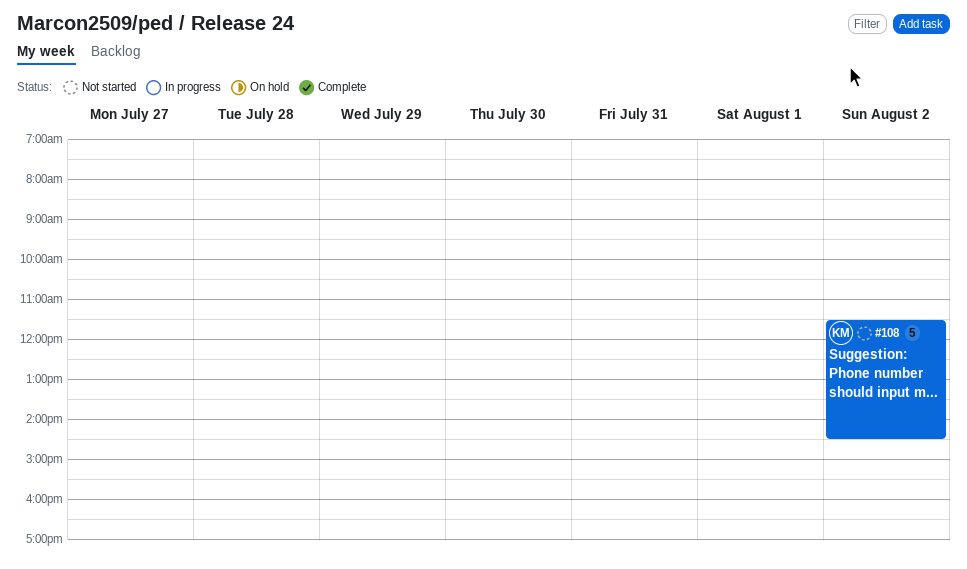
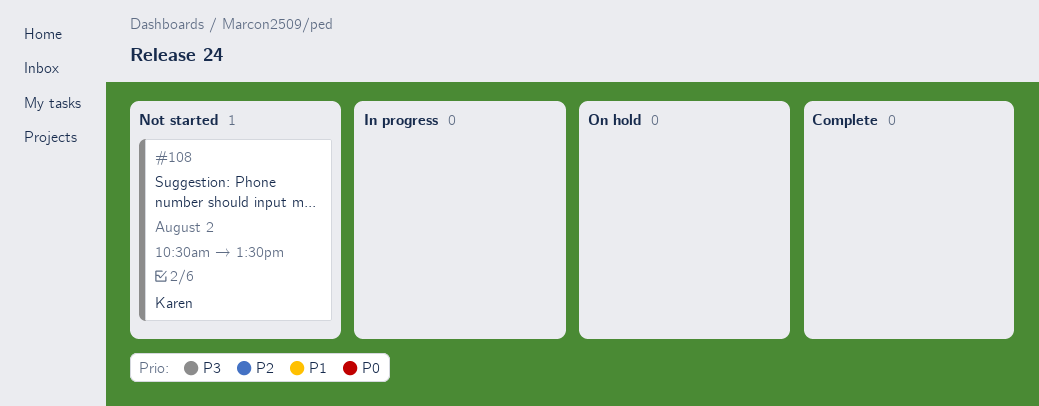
#108, begins: 11:30 -> 10:30
#108, ends: 14:30 -> 13:30

